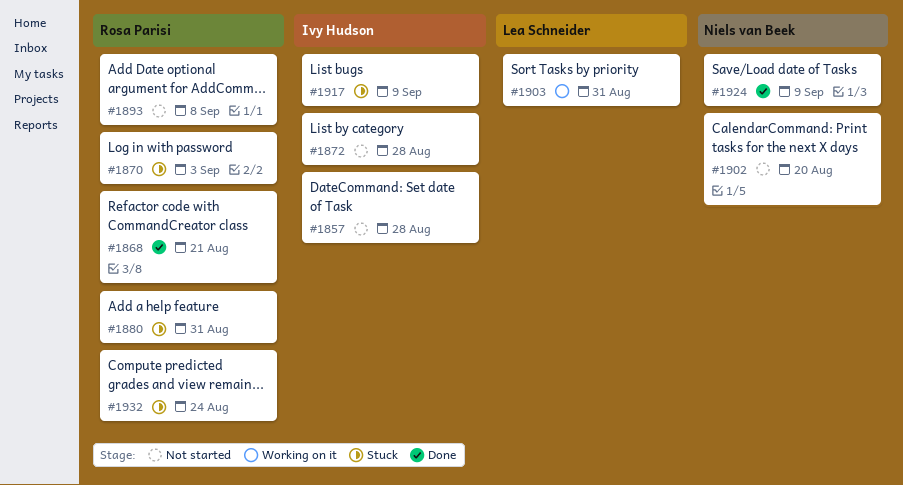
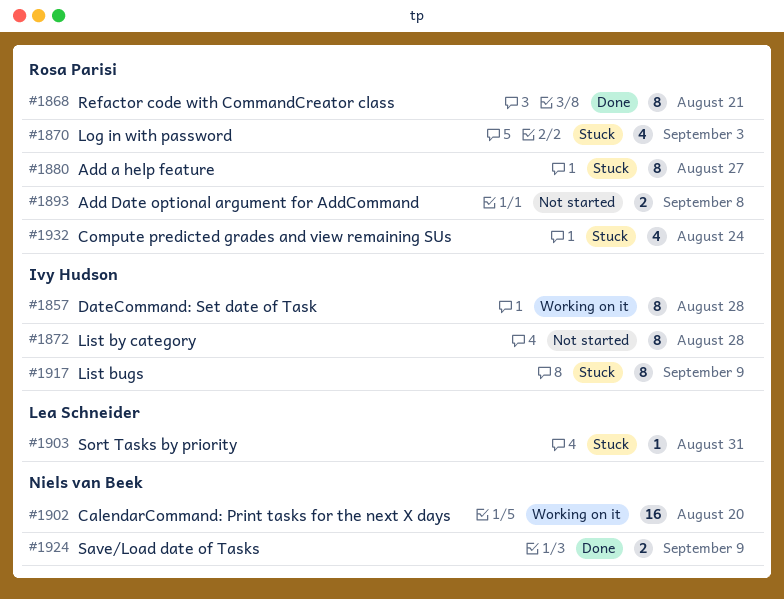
#1857, status: Not started -> Working on it
#1880, due: Aug 31 -> Aug 27
#1902, status: Not started -> Working on it
#1903, status: Working on it -> Stuck

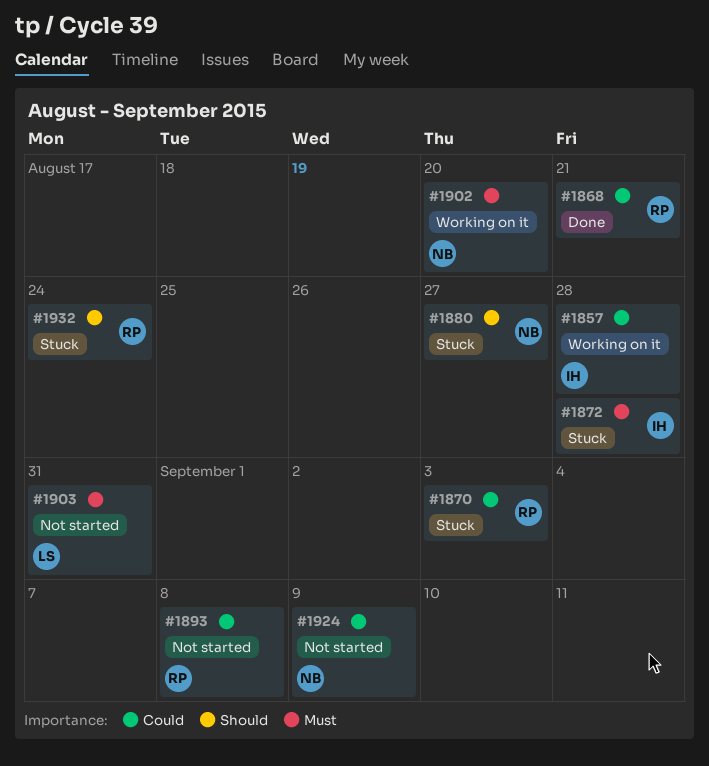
#1872, status: Not started -> Stuck
#1880, owner: Rosa Parisi -> Niels van Beek
#1903, status: Stuck -> Not started
#1917: present -> none
#1924, status: Done -> Not started

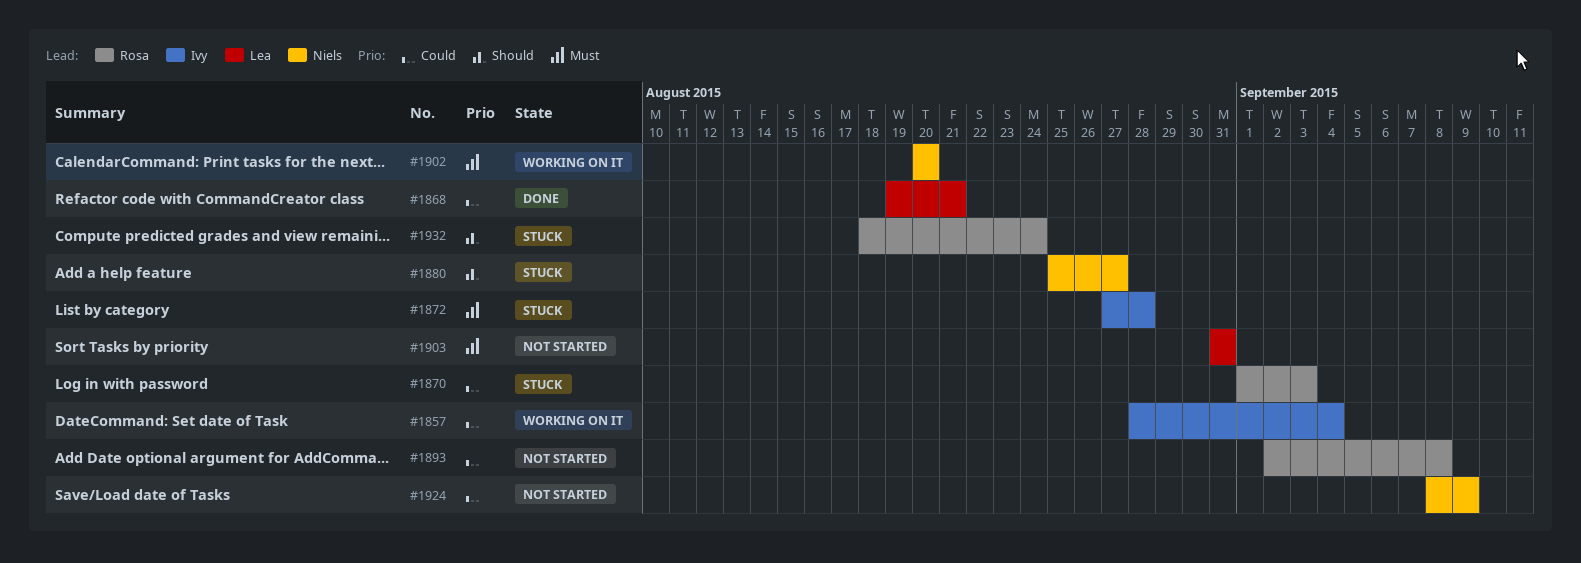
#1857, due: Aug 28 -> Sep 4
#1868, owner: Rosa -> Lea

